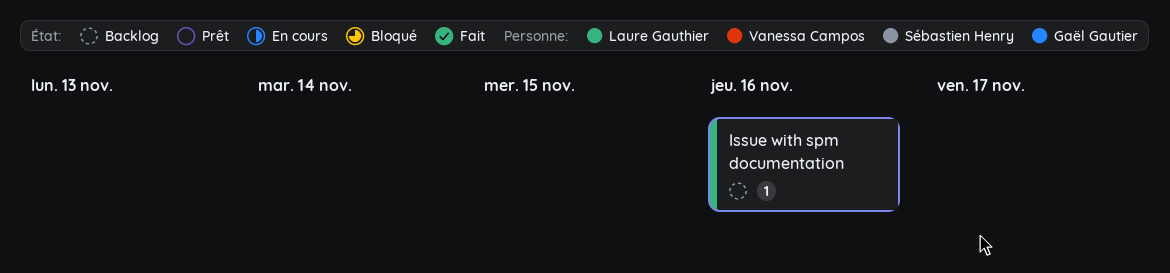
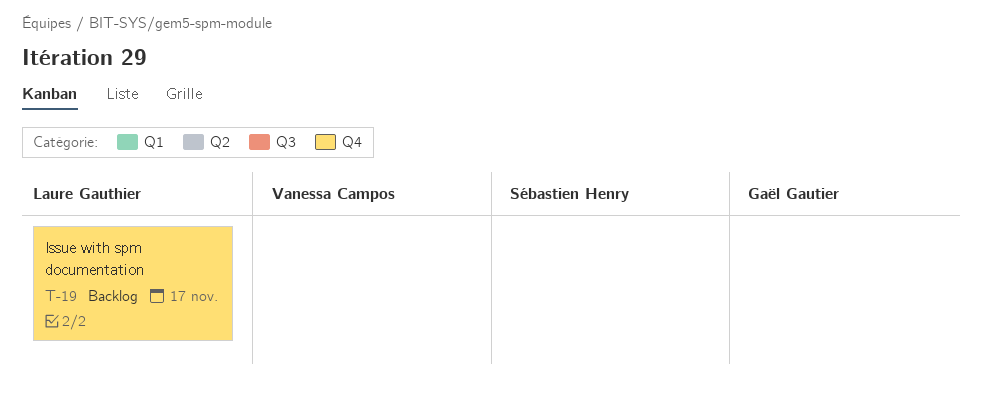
Issue with spm documentation, due: Nov 16 -> Nov 17

